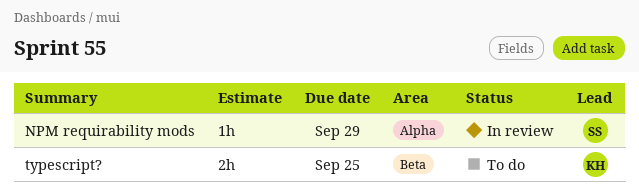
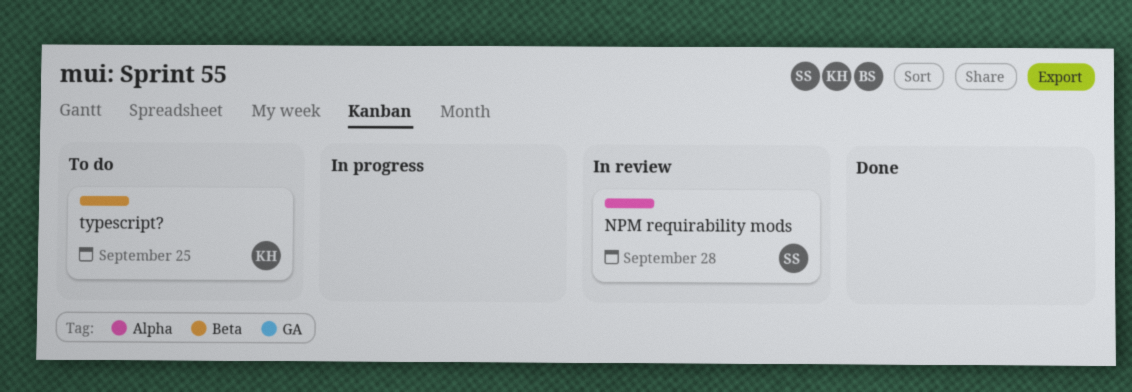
NPM requirability mods, due: Sep 29 -> Sep 28

